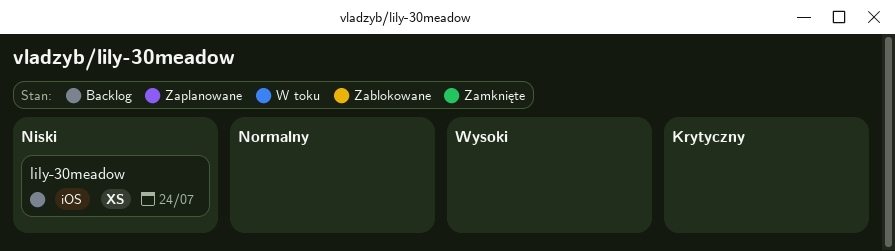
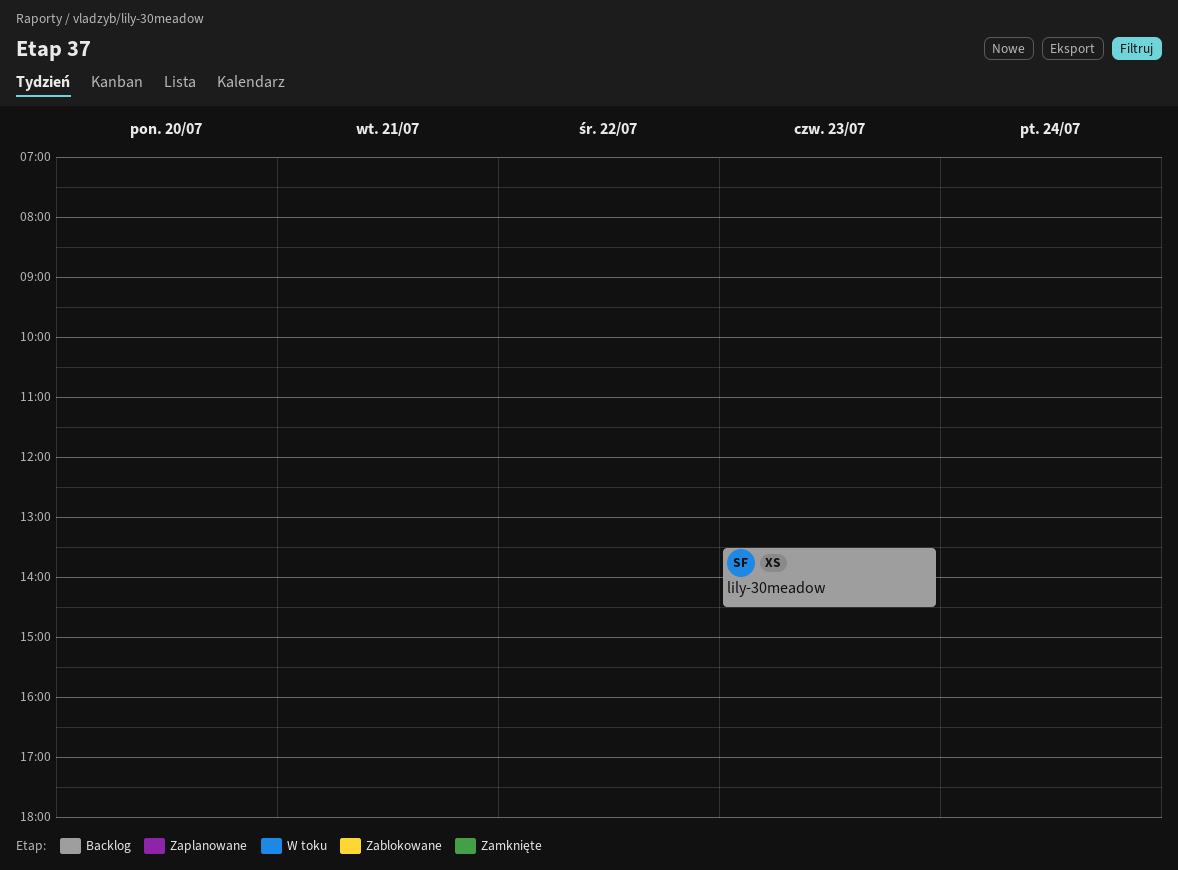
lily-30meadow, day: Jul 24 -> Jul 23

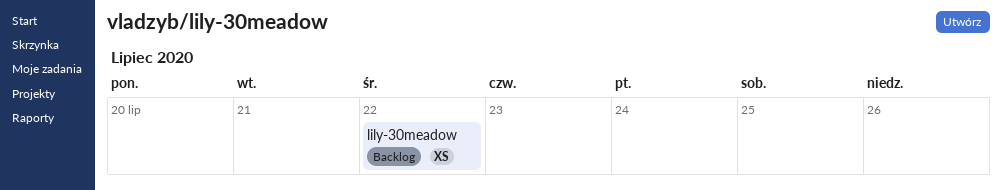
lily-30meadow, day: Jul 23 -> Jul 22

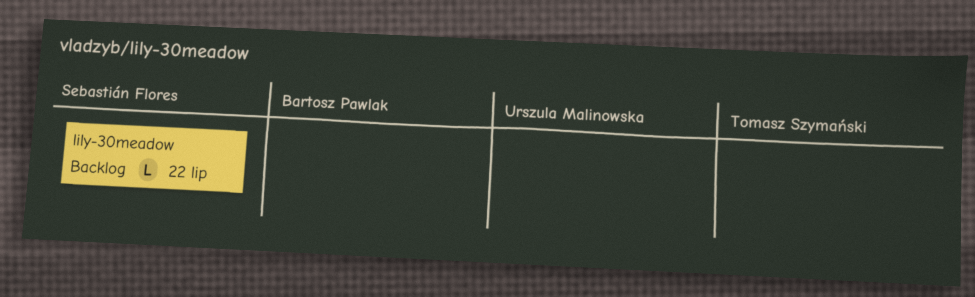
lily-30meadow, estimate: XS -> L

